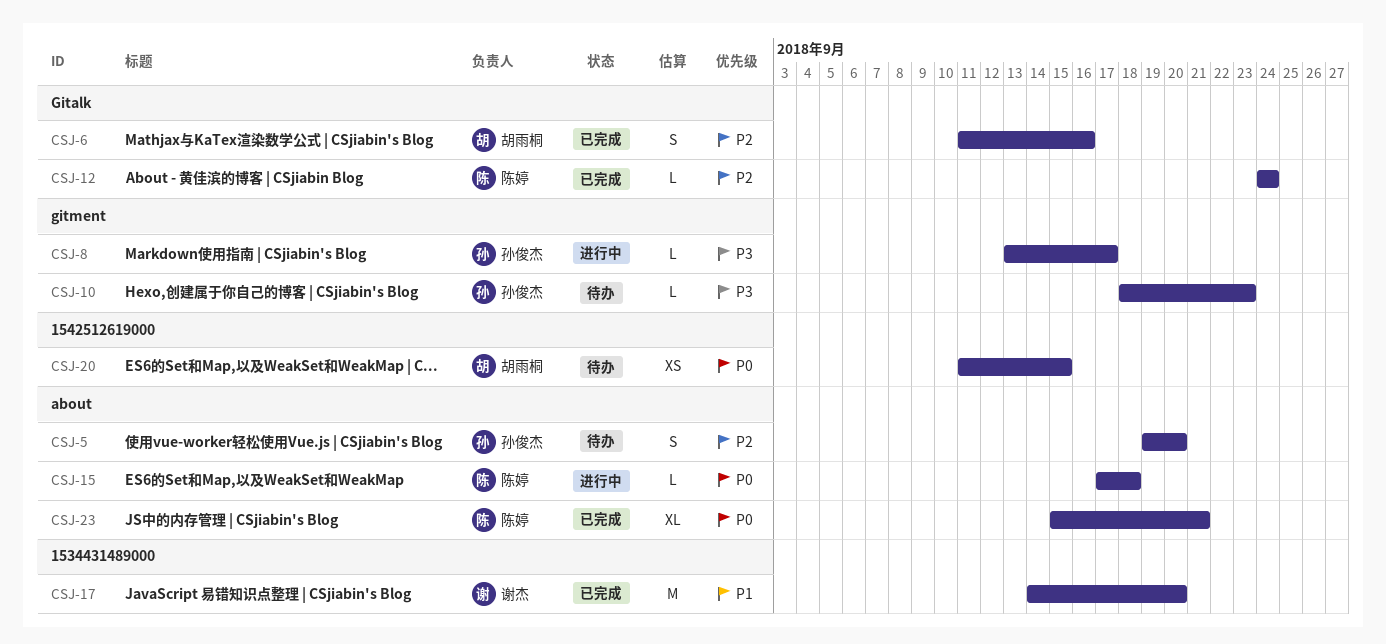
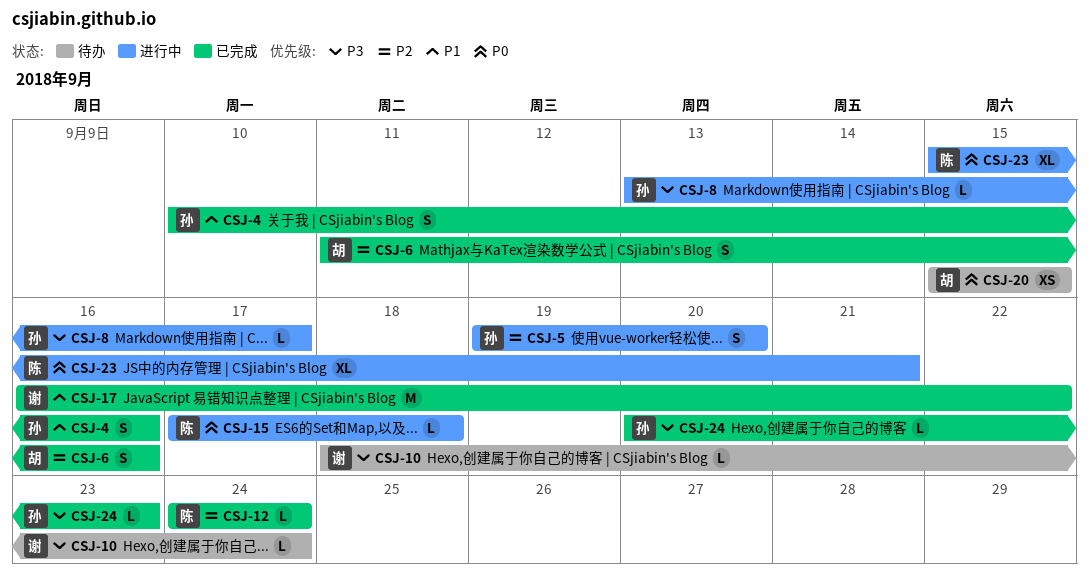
CSJ-4: none -> present
CSJ-5, status: 待办 -> 进行中
CSJ-10, owner: 孙俊杰 -> 谢杰
CSJ-10, due: Sep 23 -> Sep 24
CSJ-17, start: Sep 14 -> Sep 16
CSJ-17, due: Sep 20 -> Sep 22
CSJ-20, start: Sep 11 -> Sep 15
CSJ-23, status: 已完成 -> 进行中
CSJ-24: none -> present

